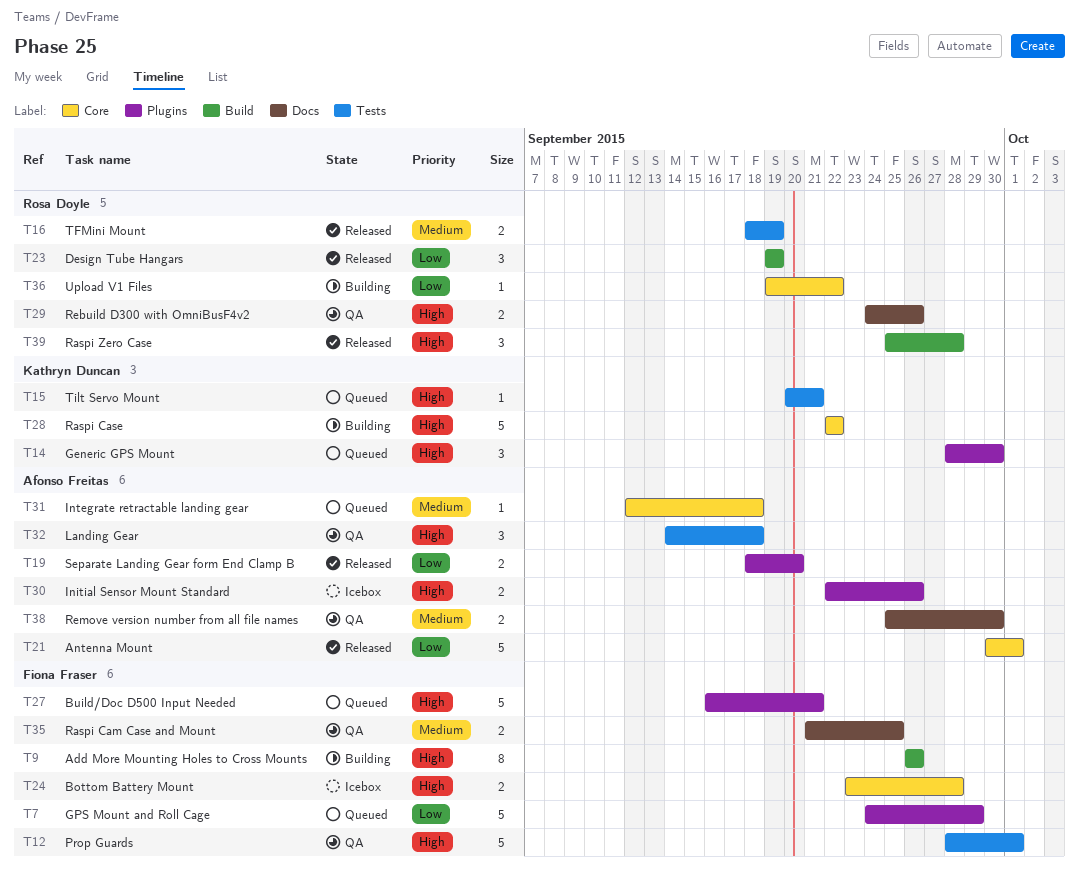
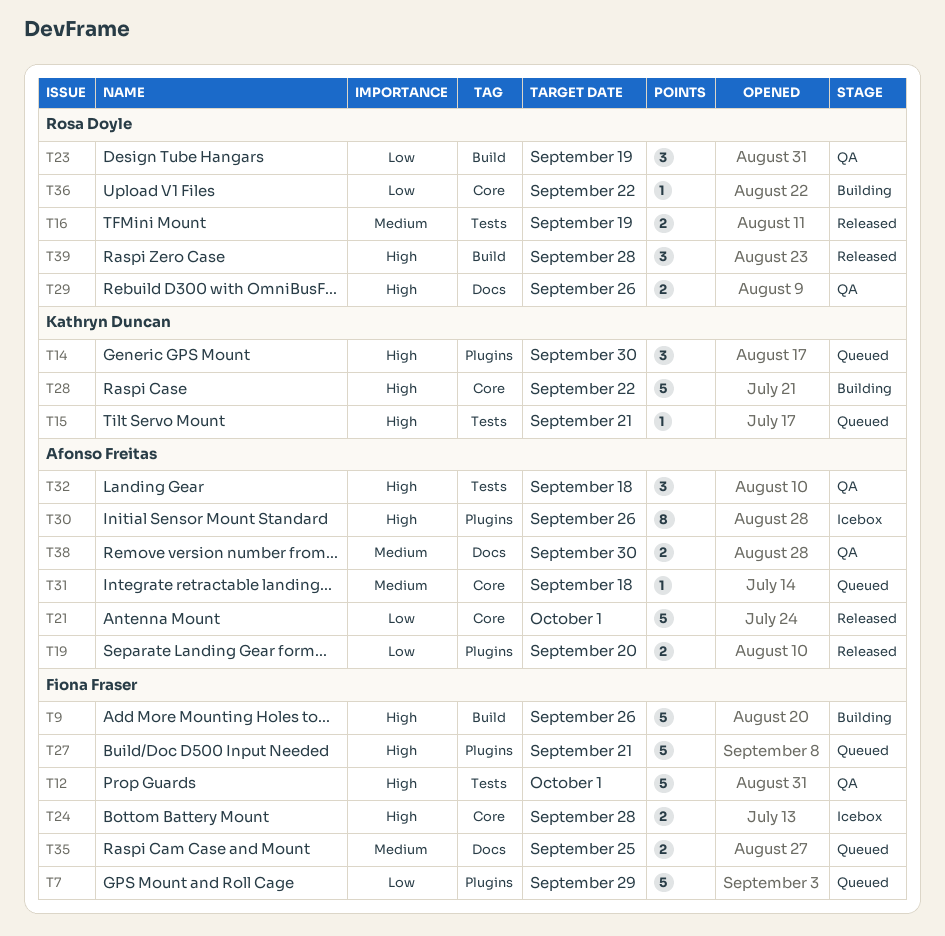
T9, estimate: 8 -> 5
T23, status: Released -> QA
T30, estimate: 2 -> 8
T35, status: QA -> Queued

